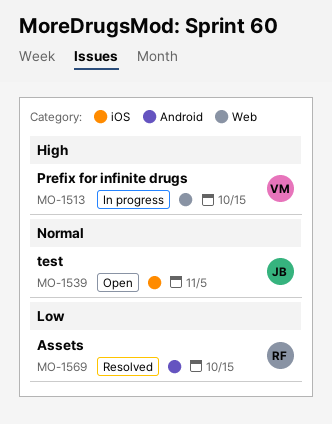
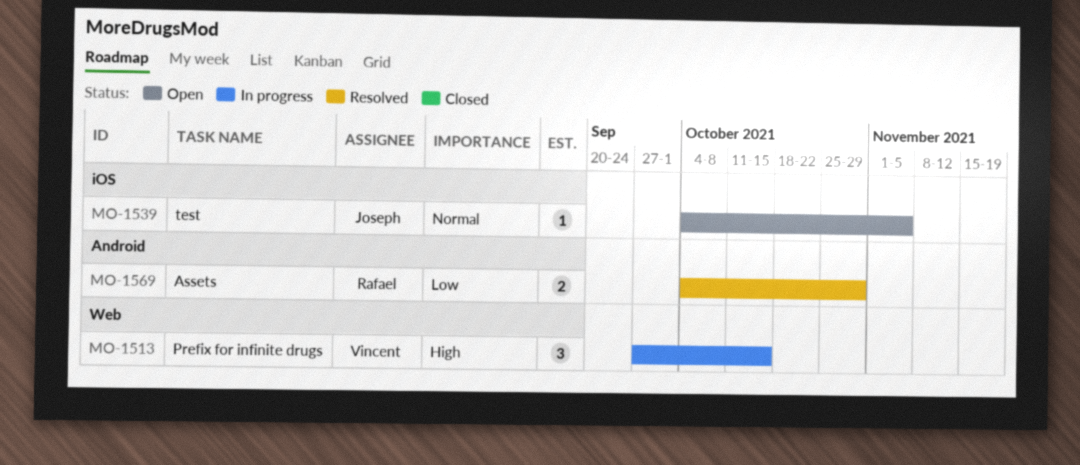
MO-1569, due: Oct 15 -> Oct 29

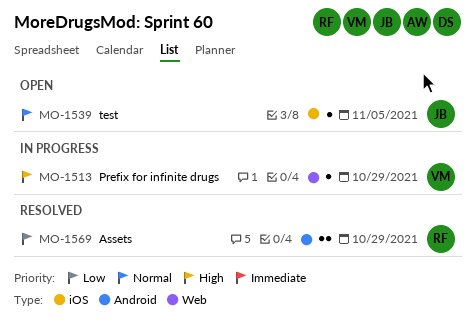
MO-1513, estimate: 3 -> 1
MO-1513, due: Oct 15 -> Oct 29

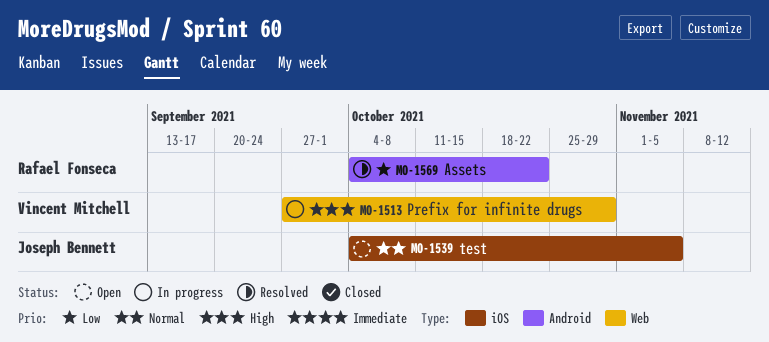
MO-1569, due: Oct 29 -> Oct 22

